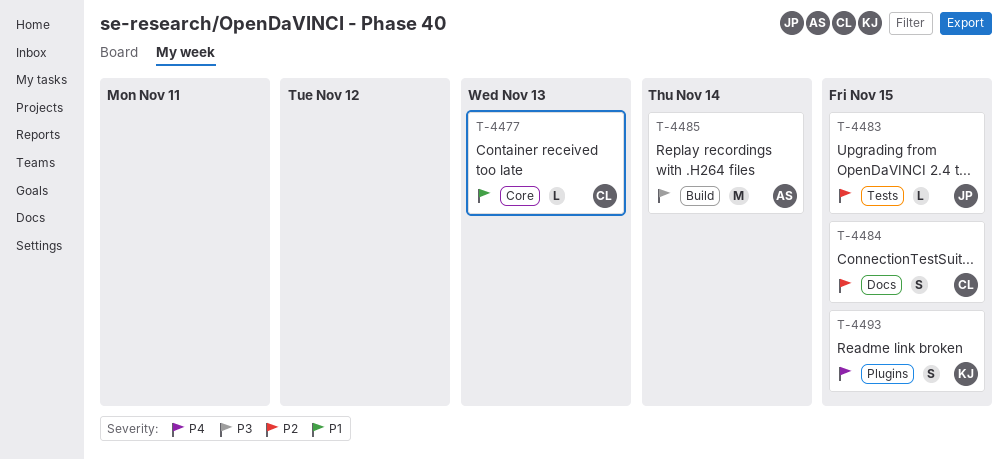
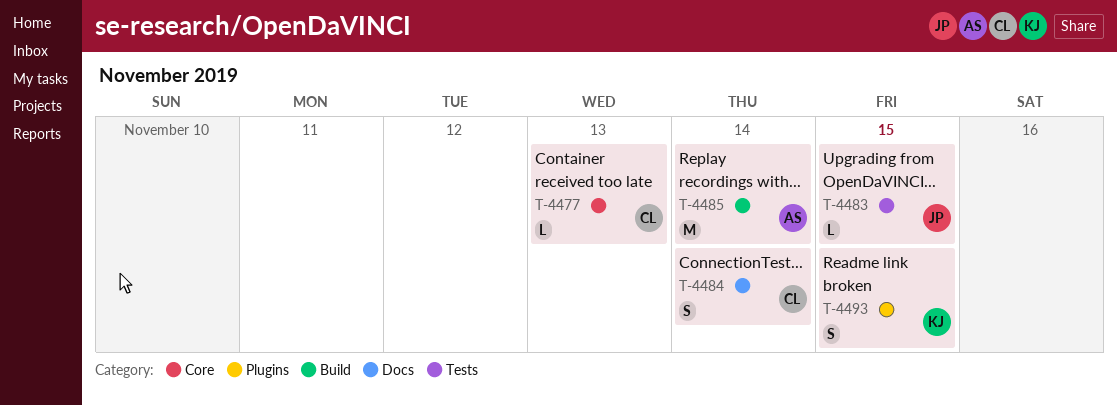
T-4484, due: Nov 15 -> Nov 14

